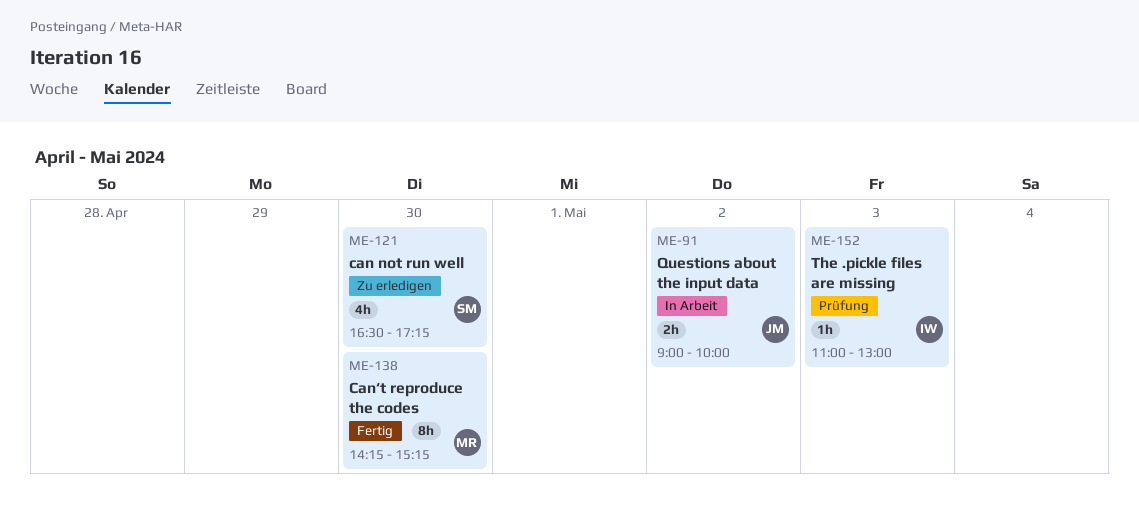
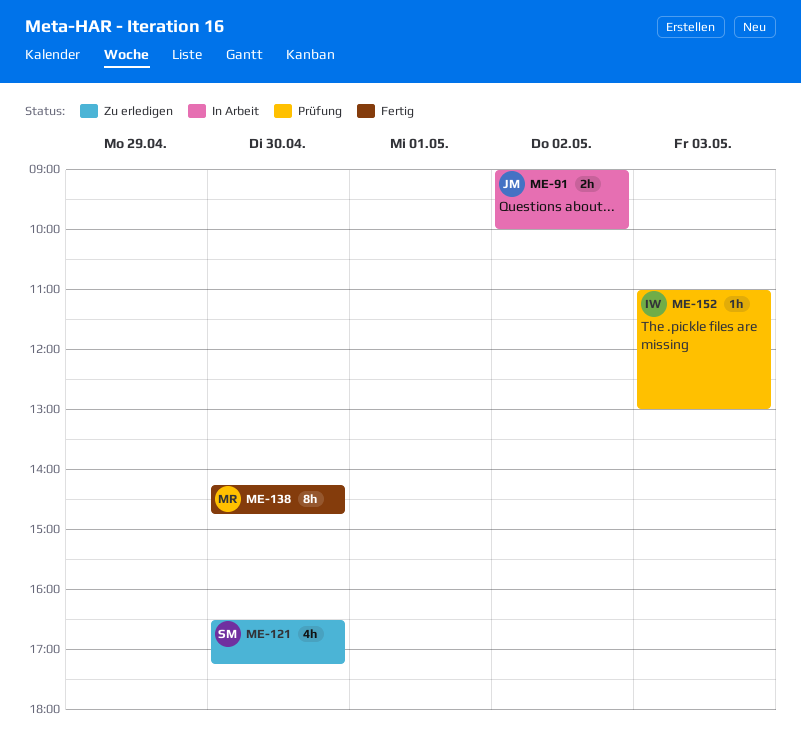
ME-138, ends: 15:15 -> 14:45

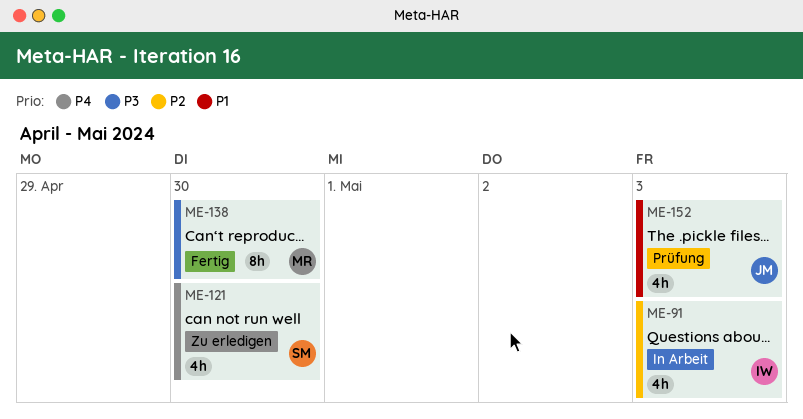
ME-91, owner: JM -> IW
ME-91, estimate: 2h -> 4h
ME-91, day: May 2 -> May 3
ME-152, owner: IW -> JM
ME-152, estimate: 1h -> 4h

